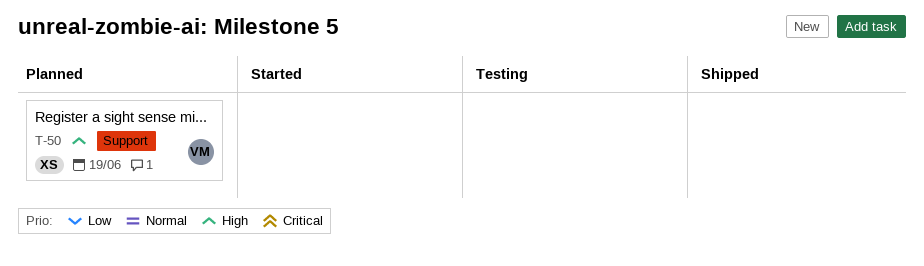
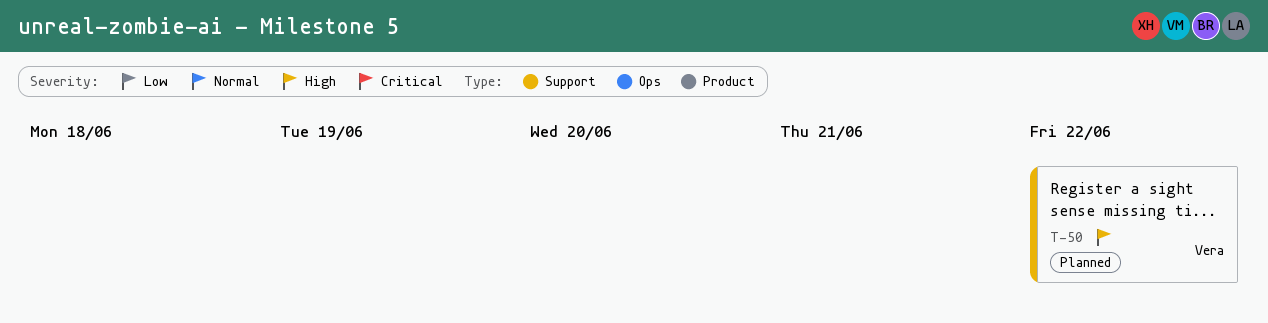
T-50, due: Jun 19 -> Jun 22

